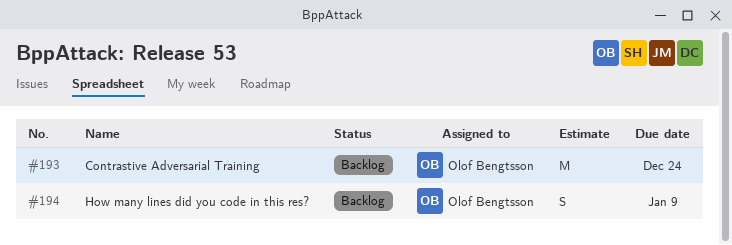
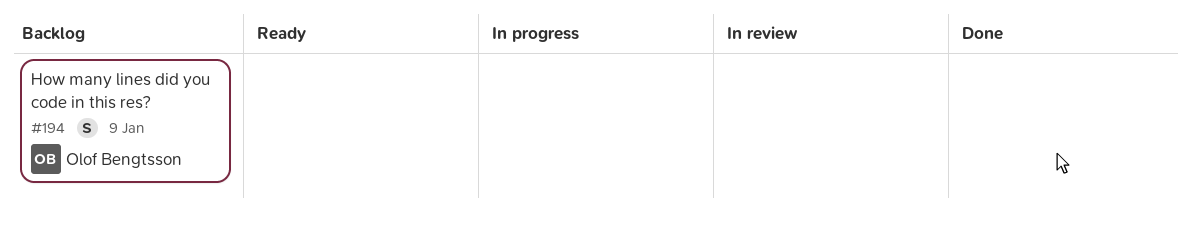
#193: present -> none

